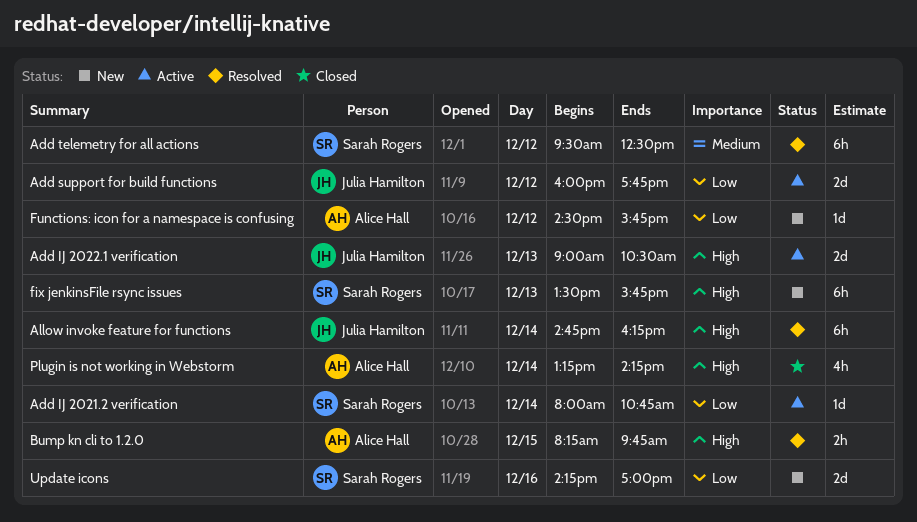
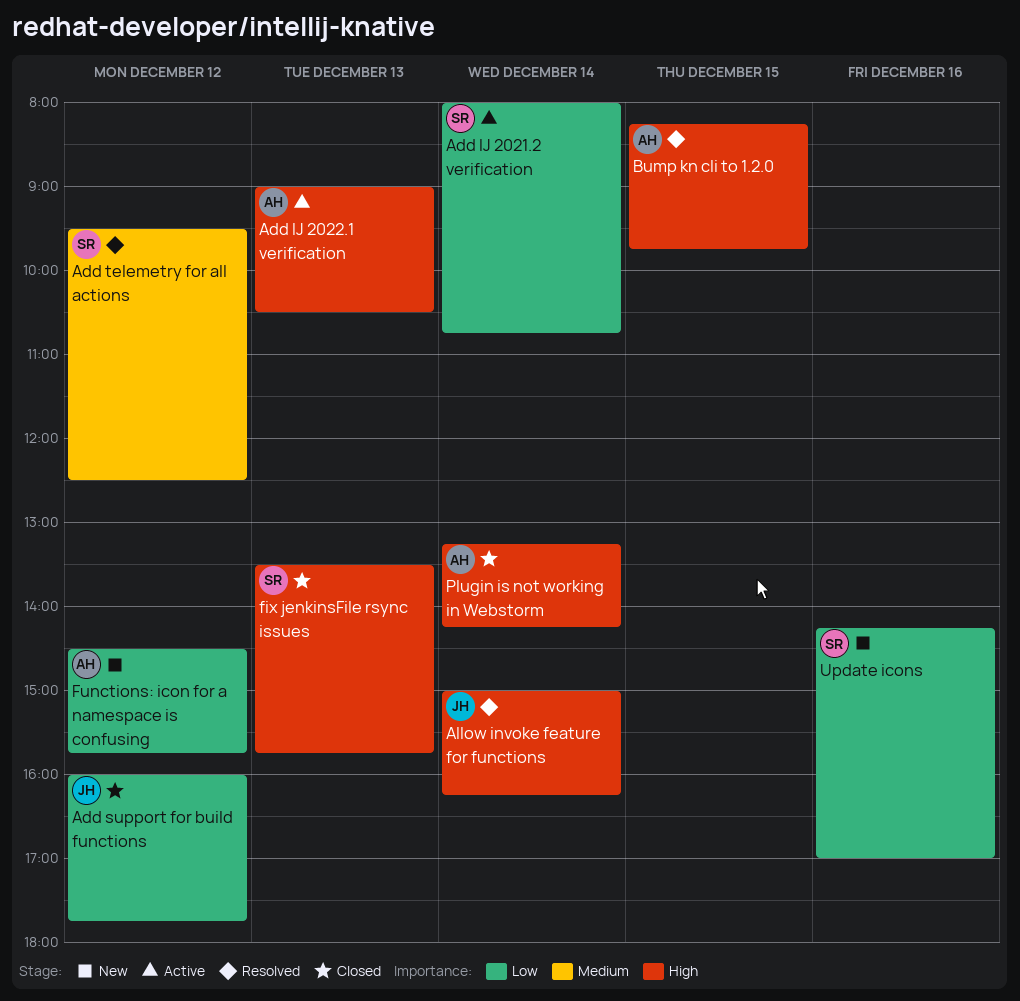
Add IJ 2022.1 verification, owner: Julia Hamilton -> Alice Hall
Add support for build functions, status: Active -> Closed
Allow invoke feature for functions, begins: 14:45 -> 15:00
fix jenkinsFile rsync issues, status: New -> Closed

